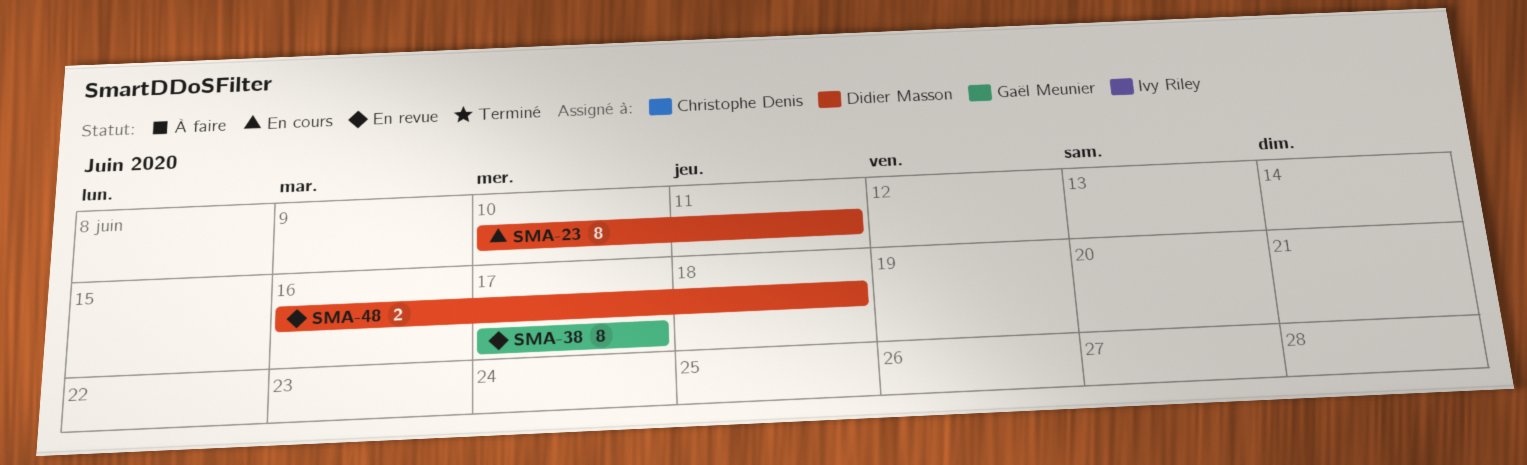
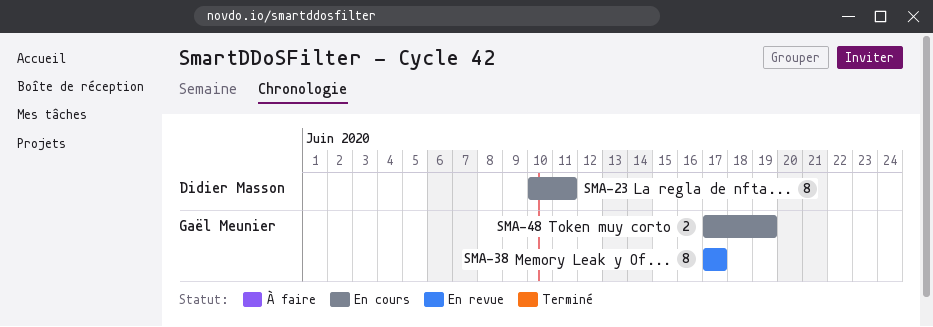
SMA-48, status: En revue -> En cours
SMA-48, owner: Didier Masson -> Gaël Meunier
SMA-48, start: Jun 16 -> Jun 17
SMA-48, due: Jun 18 -> Jun 19

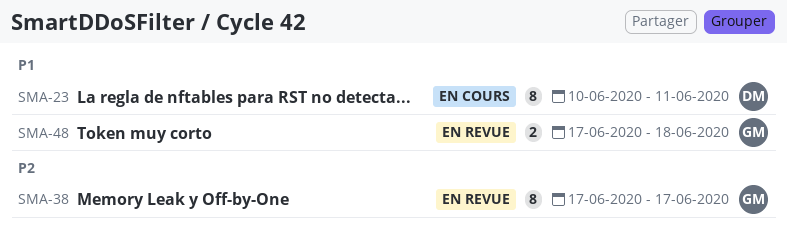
SMA-48, status: En cours -> En revue
SMA-48, due: Jun 19 -> Jun 18

